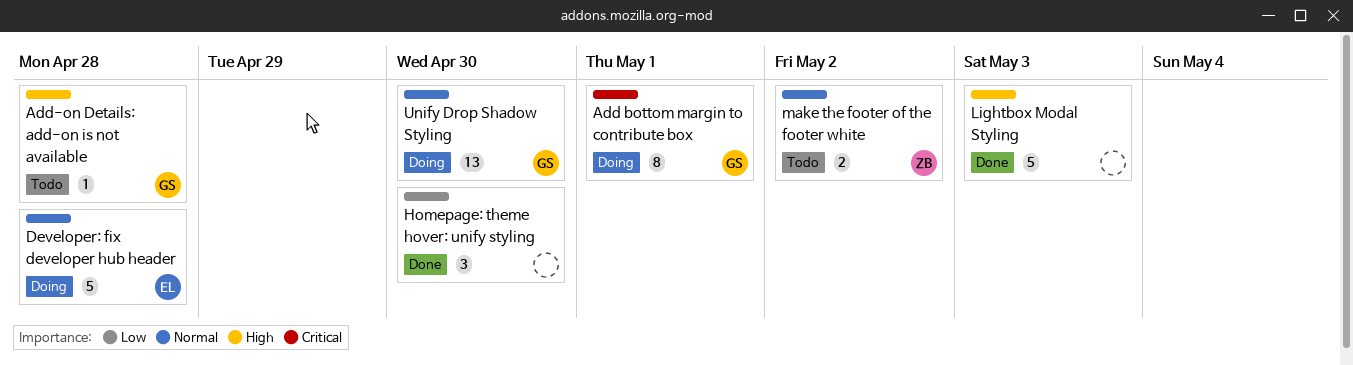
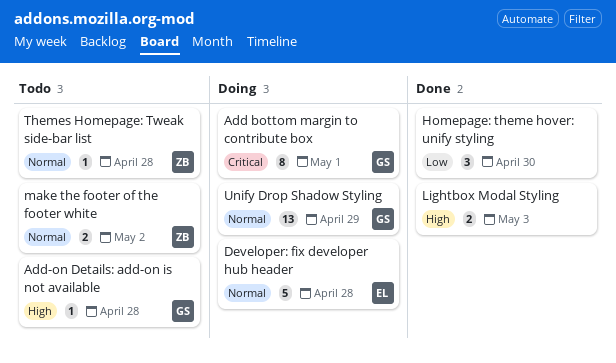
Lightbox Modal Styling, estimate: 5 -> 2
Themes Homepage: Tweak side-bar list: none -> present
Unify Drop Shadow Styling, due: Apr 30 -> Apr 29

